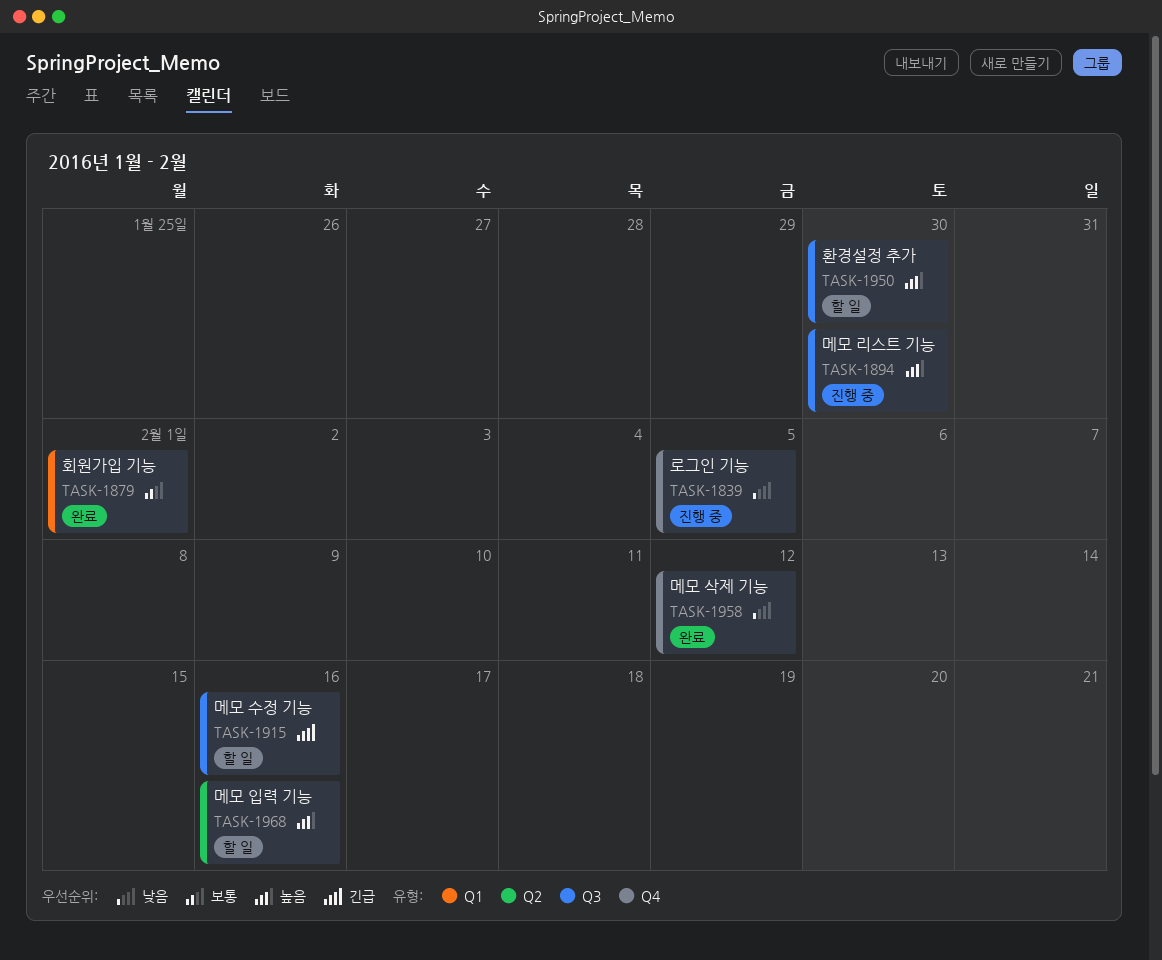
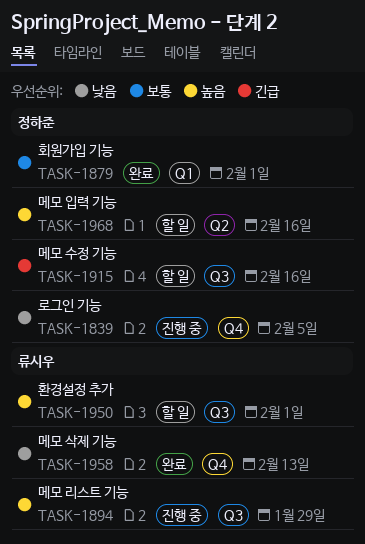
TASK-1894, due: Jan 30 -> Jan 29
TASK-1950, due: Jan 30 -> Feb 1
TASK-1958, due: Feb 12 -> Feb 13

